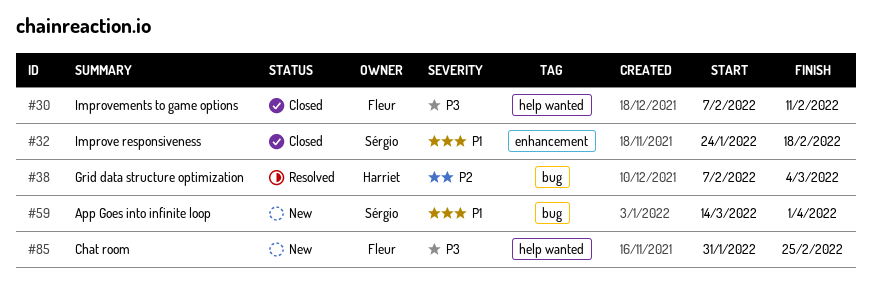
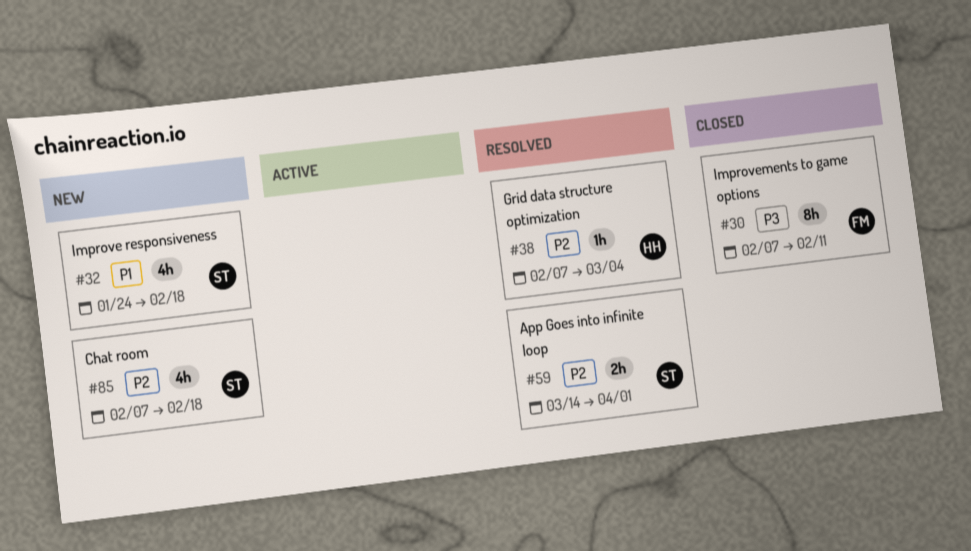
#32, status: Closed -> New
#59, status: New -> Resolved
#59, priority: P1 -> P2
#85, owner: Fleur -> Sérgio
#85, priority: P3 -> P2
#85, start: Jan 31 -> Feb 7
#85, due: Feb 25 -> Feb 18

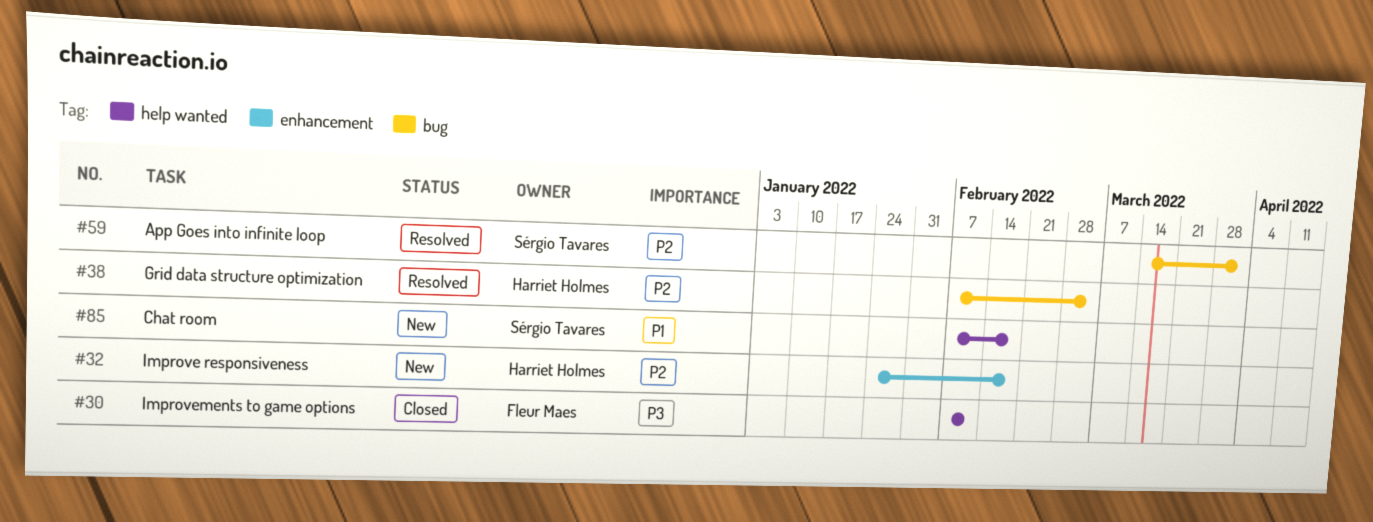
#32, owner: Sérgio Tavares -> Harriet Holmes
#32, priority: P1 -> P2
#85, priority: P2 -> P1

